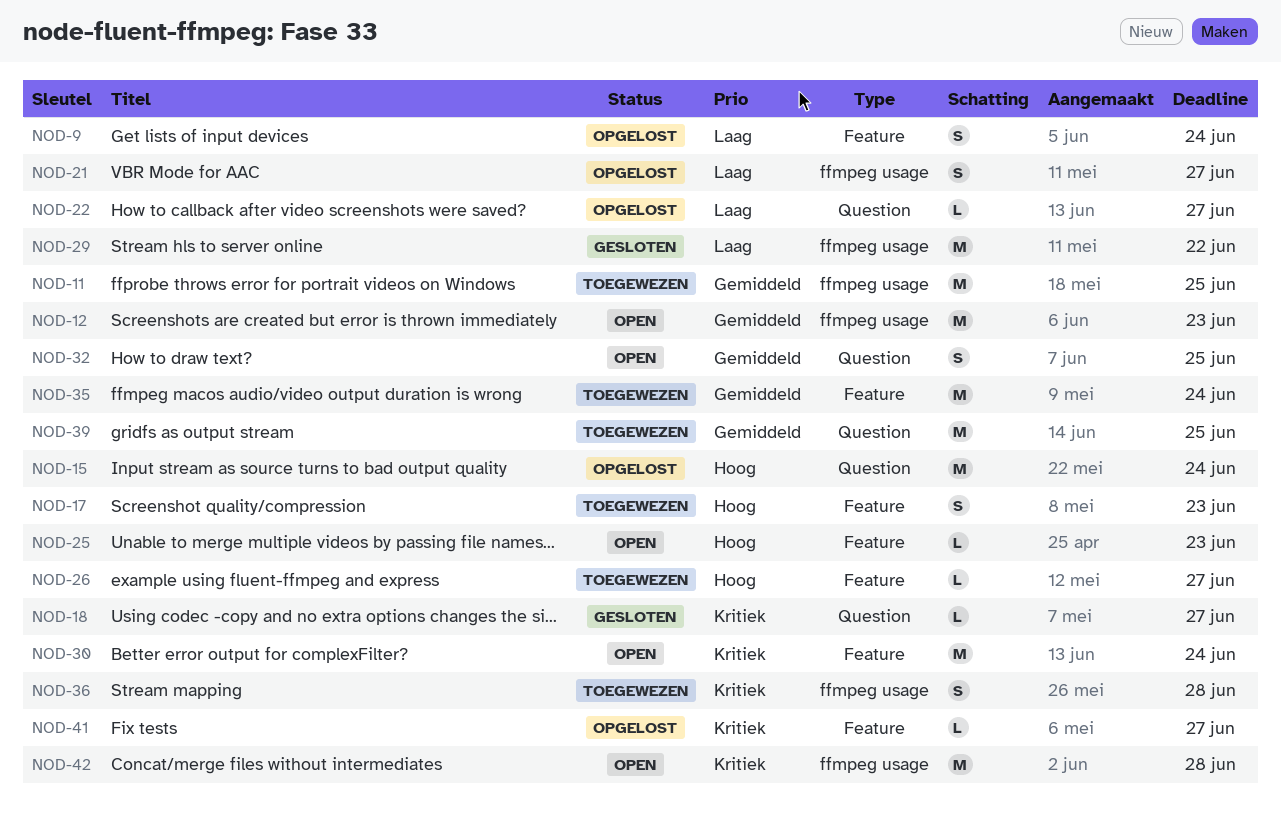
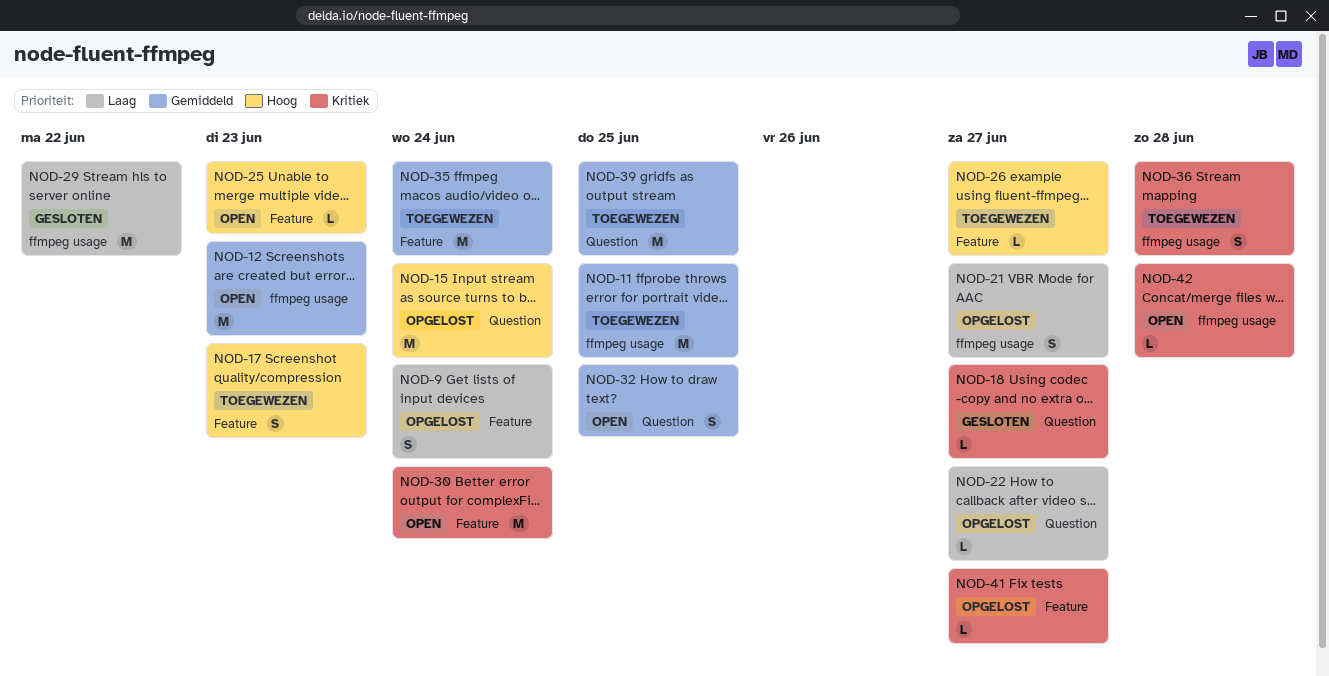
NOD-42, estimate: M -> L

